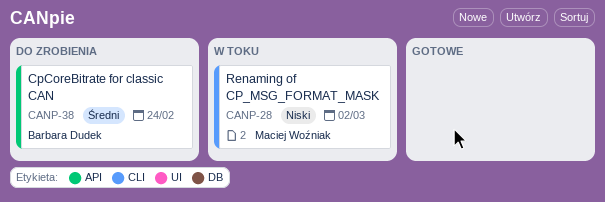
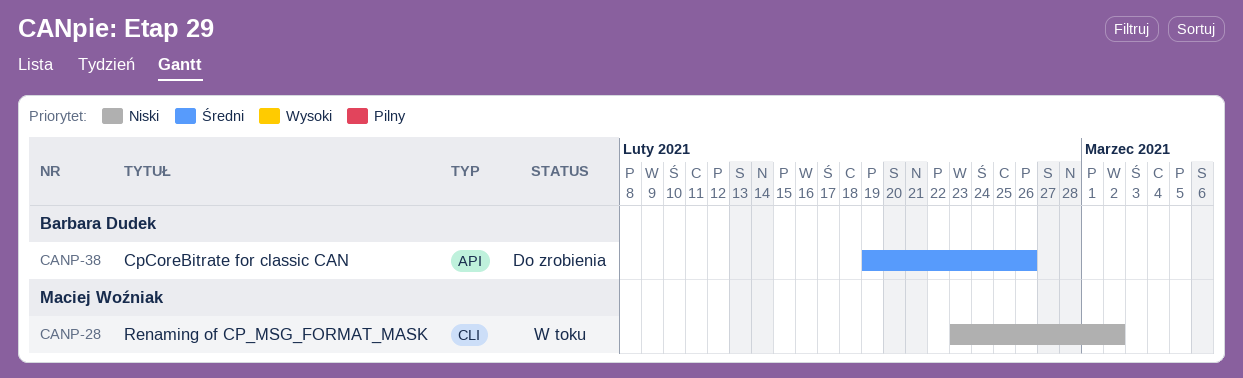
CANP-38, due: Feb 24 -> Feb 26

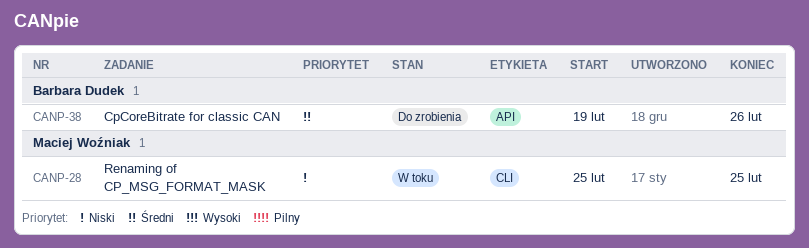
CANP-28, start: Feb 23 -> Feb 25
CANP-28, due: Mar 2 -> Feb 25

